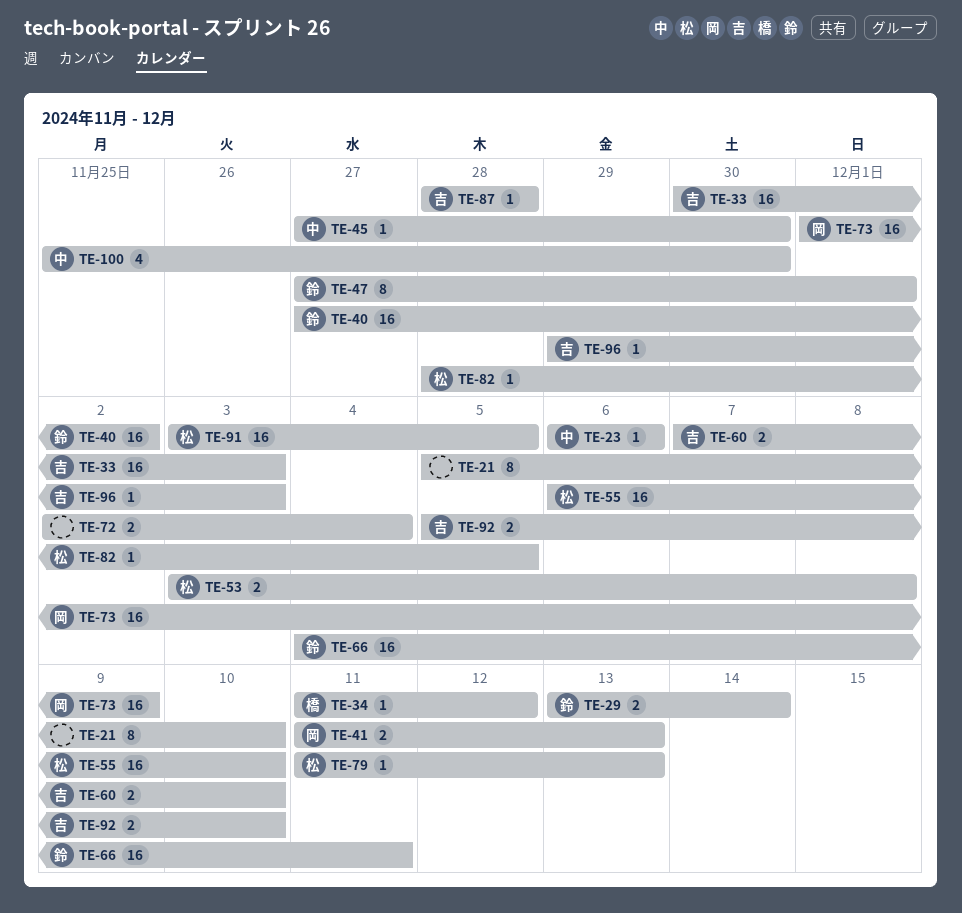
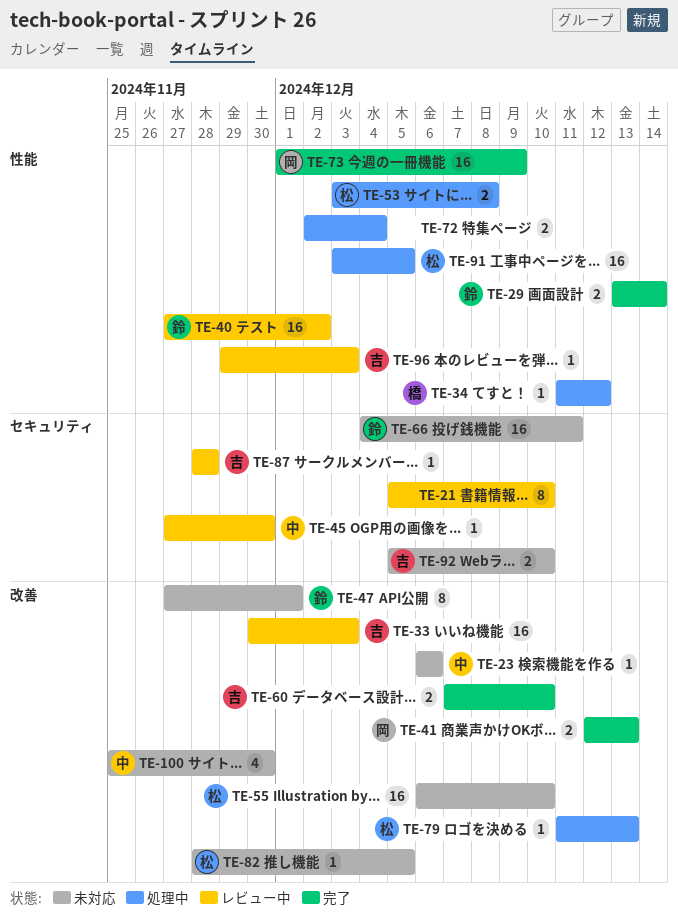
TE-41, start: Dec 11 -> Dec 12

